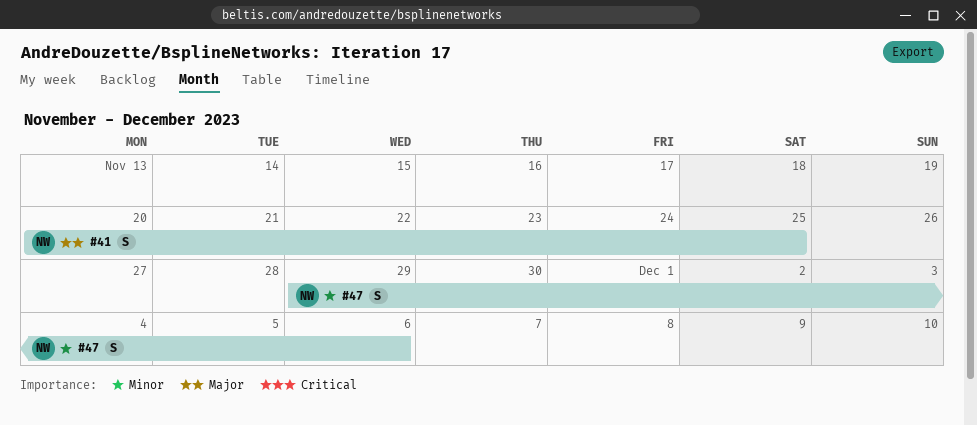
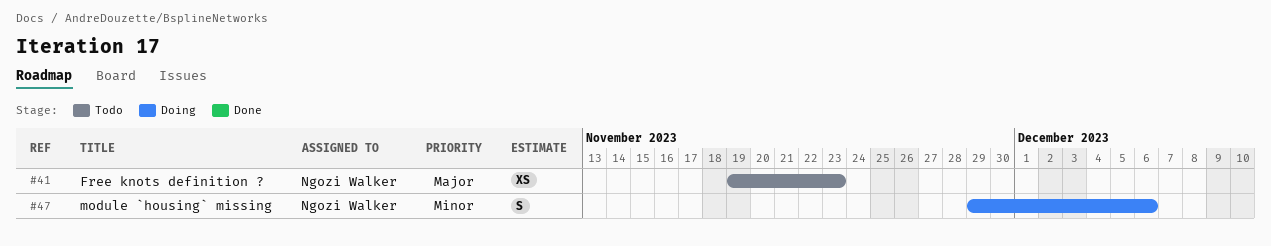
#41, estimate: S -> XS
#41, start: Nov 20 -> Nov 19
#41, due: Nov 25 -> Nov 23

